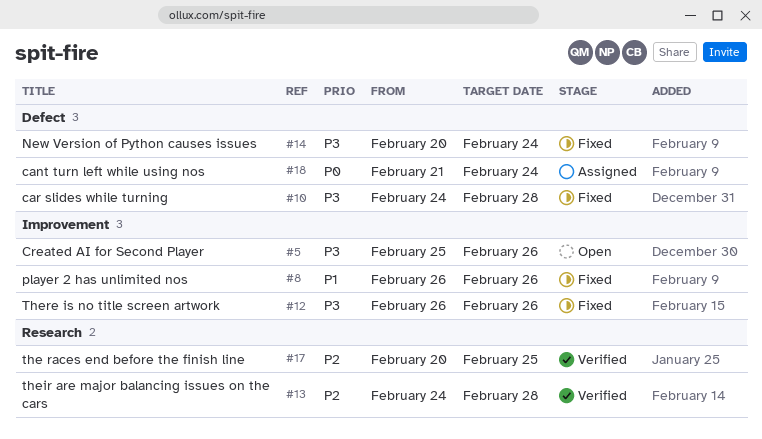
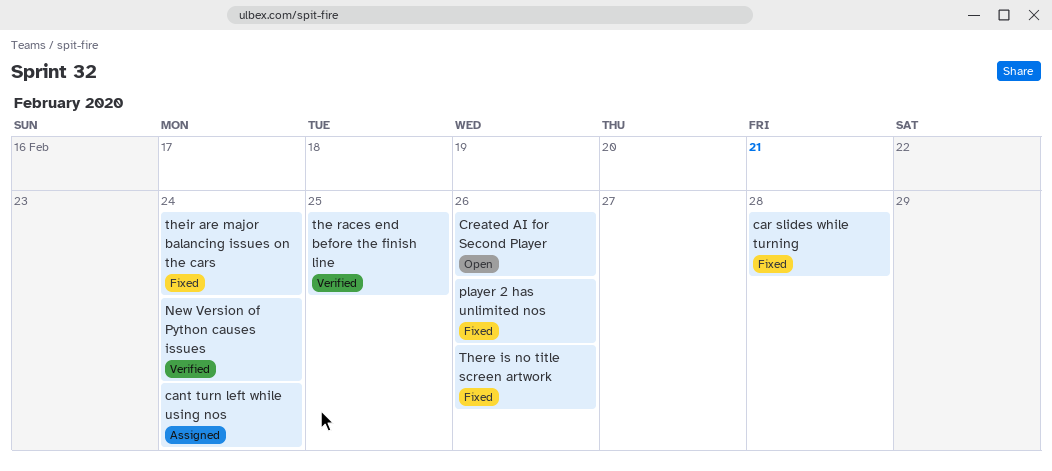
New Version of Python causes issues, status: Fixed -> Verified
their are major balancing issues on the cars, status: Verified -> Fixed
their are major balancing issues on the cars, due: Feb 28 -> Feb 24

